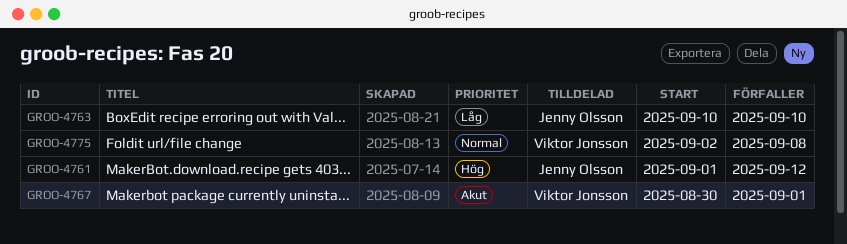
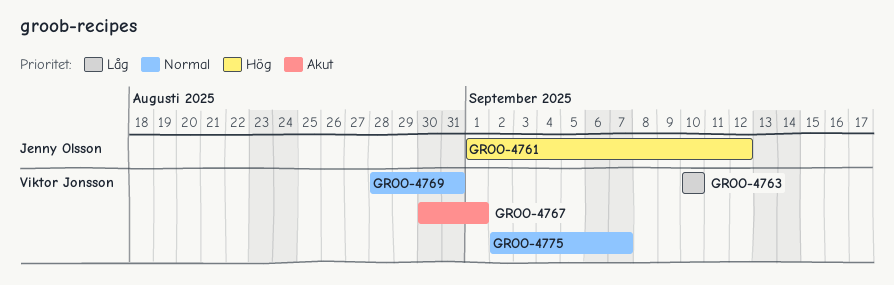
GROO-4763, owner: Jenny Olsson -> Viktor Jonsson
GROO-4769: none -> present
GROO-4775, due: Sep 8 -> Sep 7

